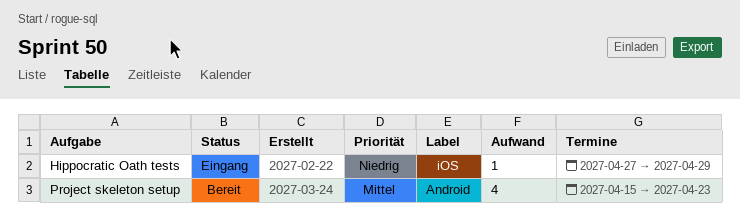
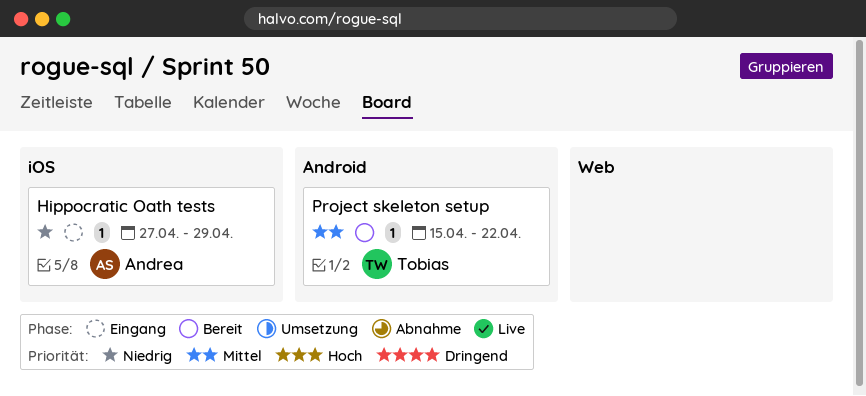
Project skeleton setup, estimate: 4 -> 1
Project skeleton setup, due: Apr 23 -> Apr 22

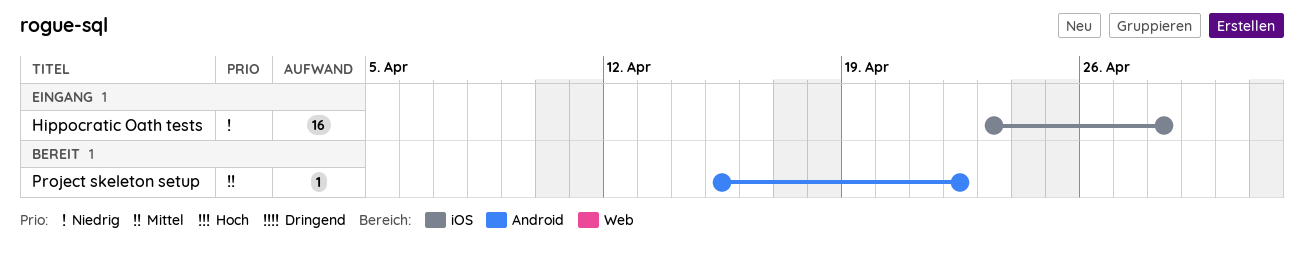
Hippocratic Oath tests, estimate: 1 -> 16
Hippocratic Oath tests, start: Apr 27 -> Apr 23
Hippocratic Oath tests, due: Apr 29 -> Apr 28

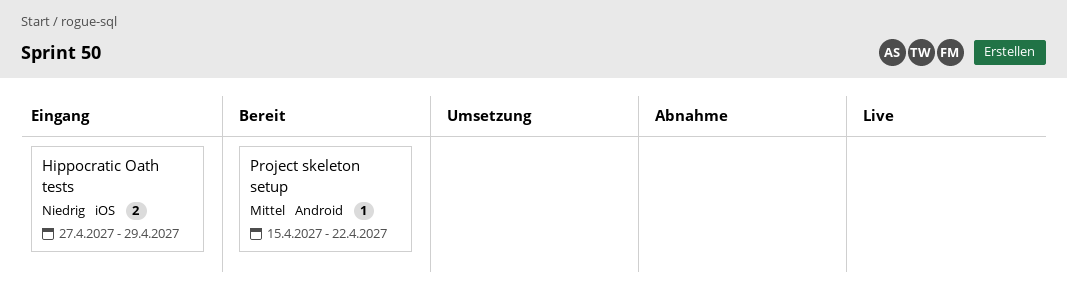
Hippocratic Oath tests, estimate: 16 -> 2
Hippocratic Oath tests, start: Apr 23 -> Apr 27
Hippocratic Oath tests, due: Apr 28 -> Apr 29

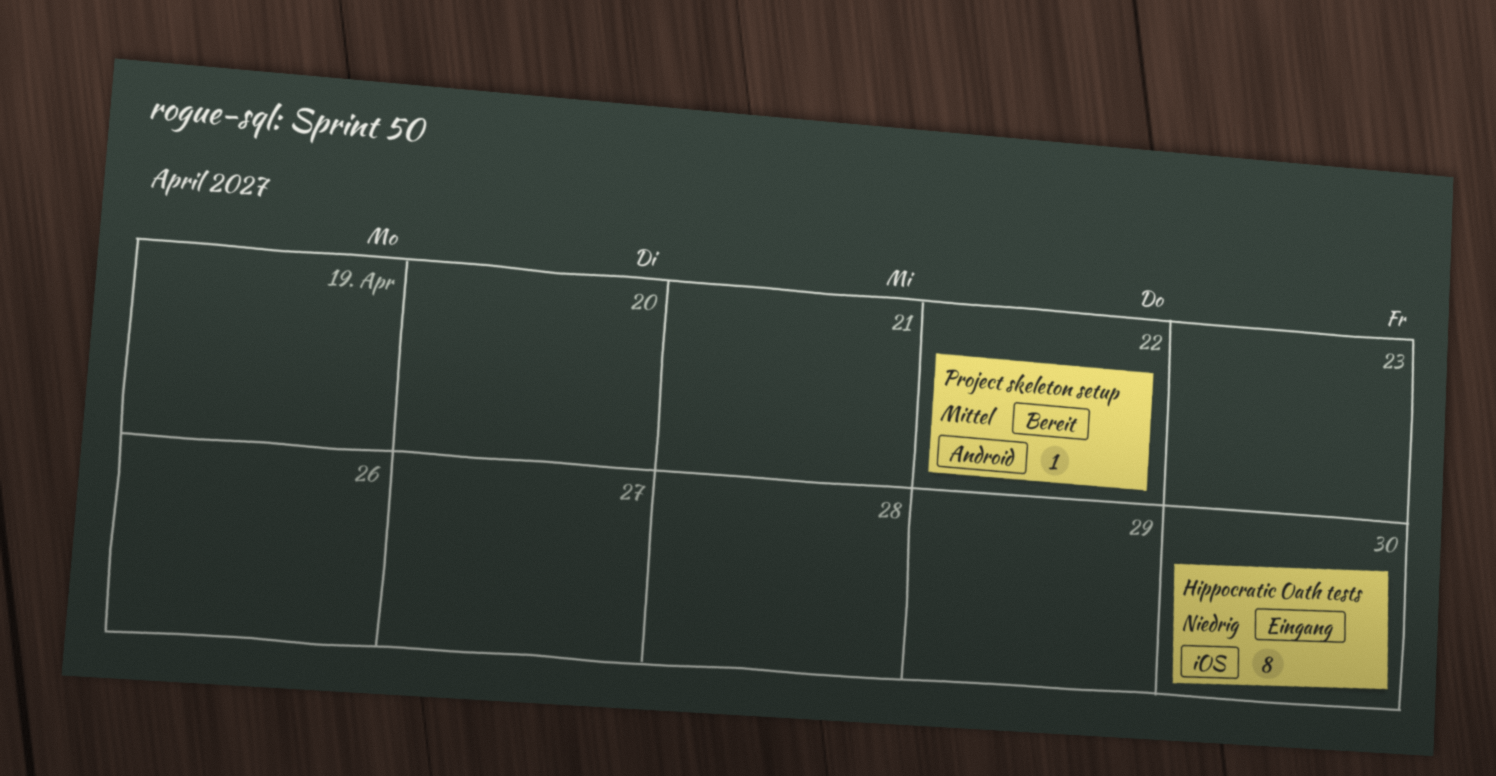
Hippocratic Oath tests, estimate: 2 -> 8
Hippocratic Oath tests, due: Apr 29 -> Apr 30

